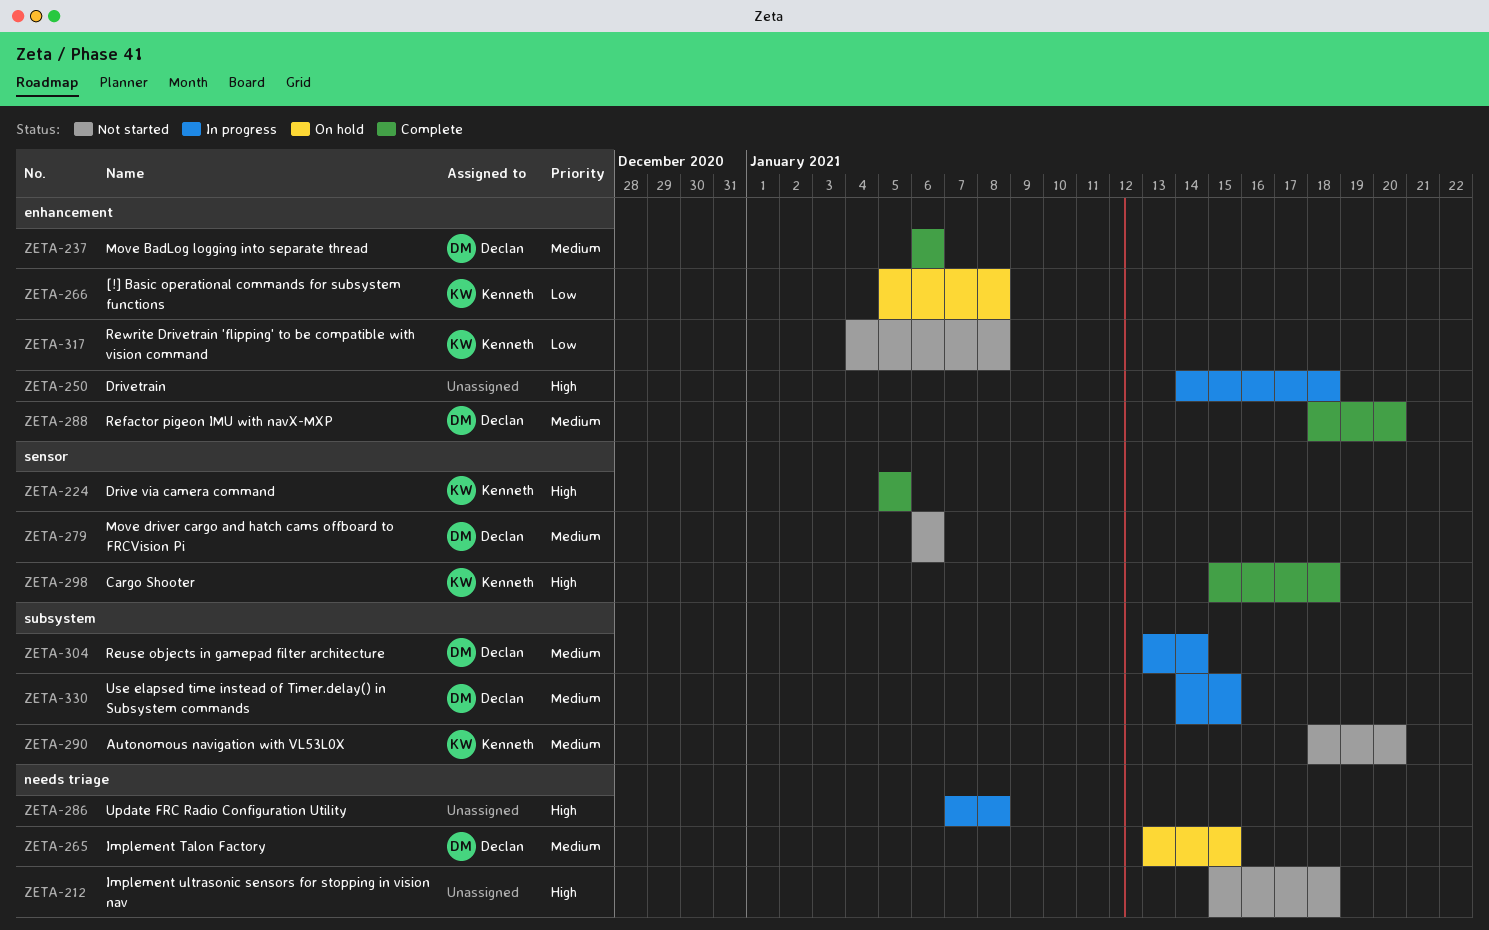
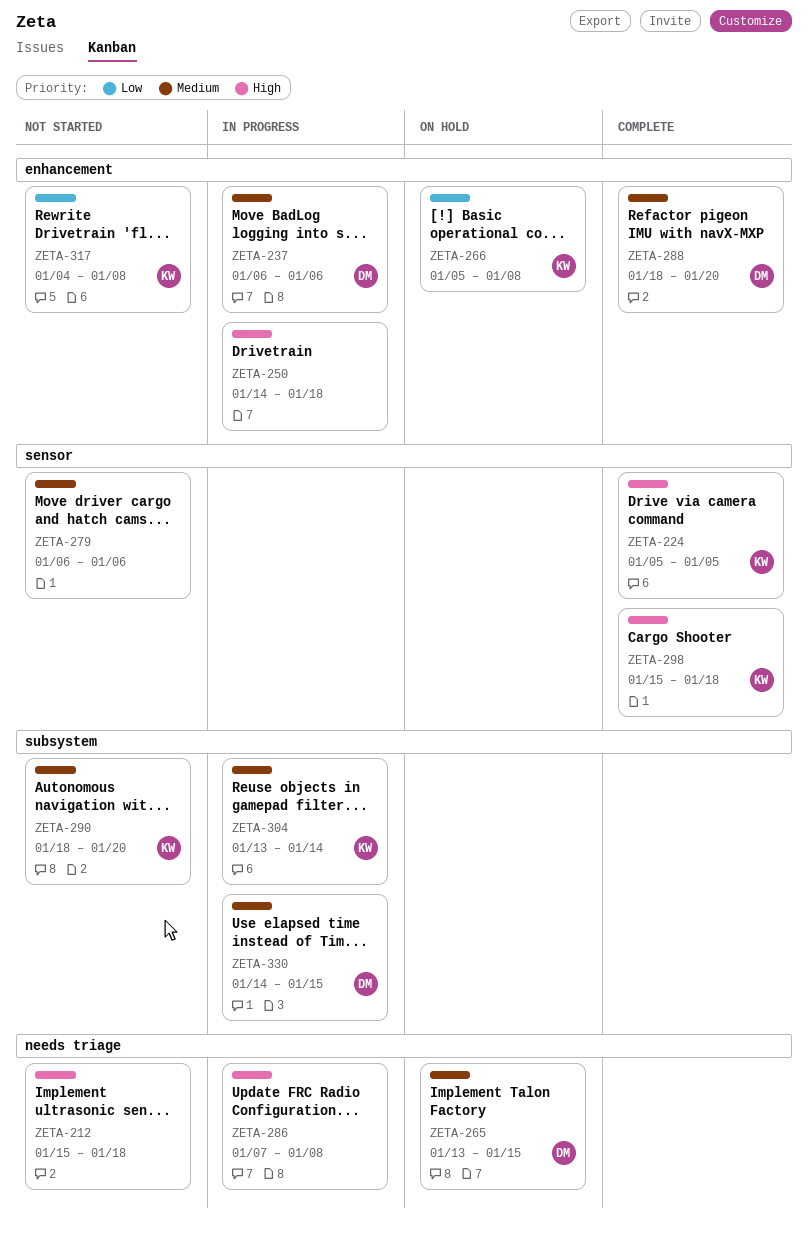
ZETA-237, status: Complete -> In progress
ZETA-279, owner: Declan -> none
ZETA-304, owner: Declan -> Kenneth

